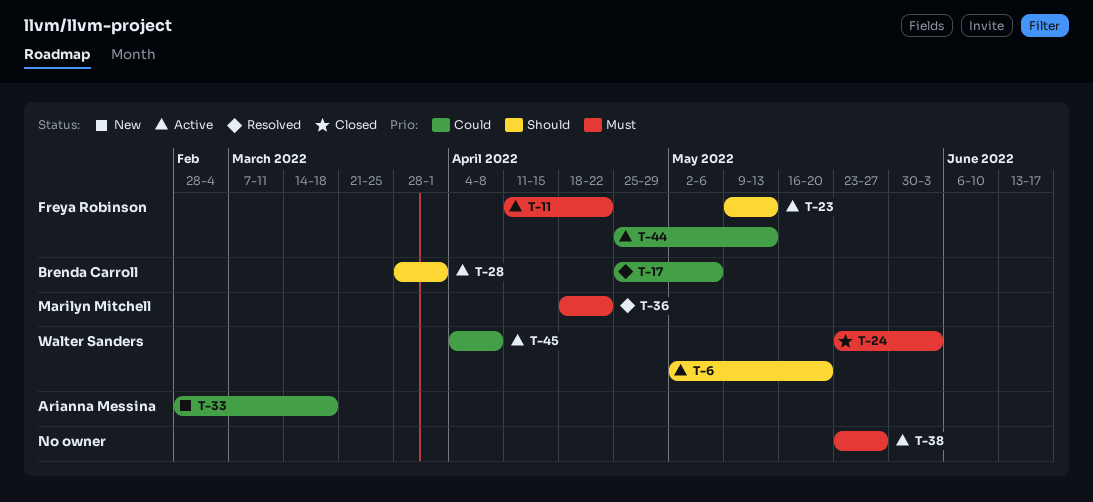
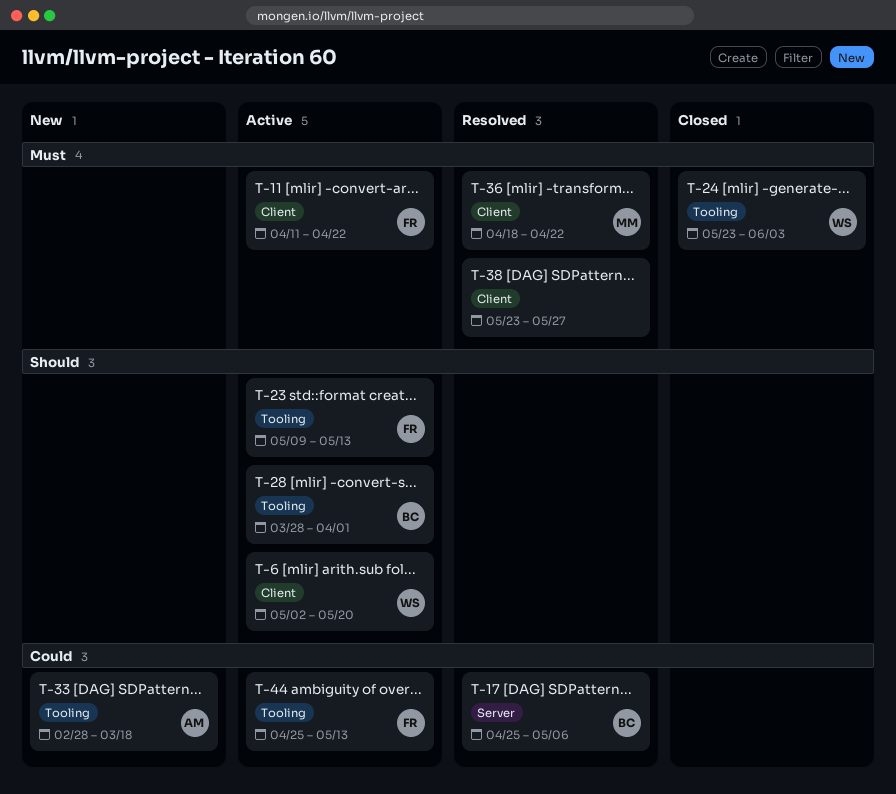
T-38, status: Active -> Resolved
T-45: present -> none

